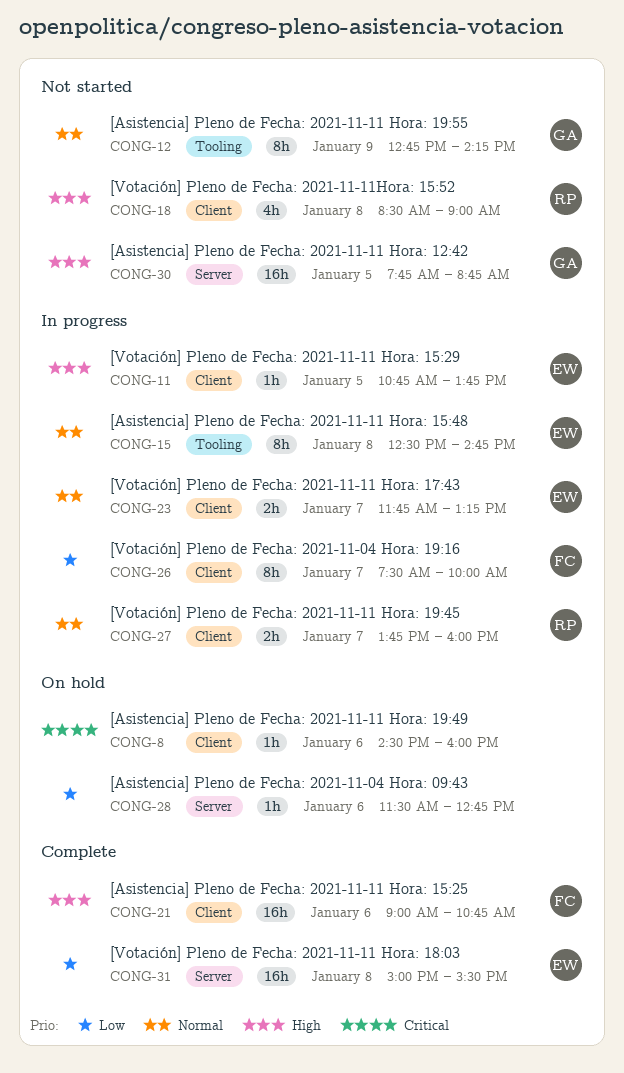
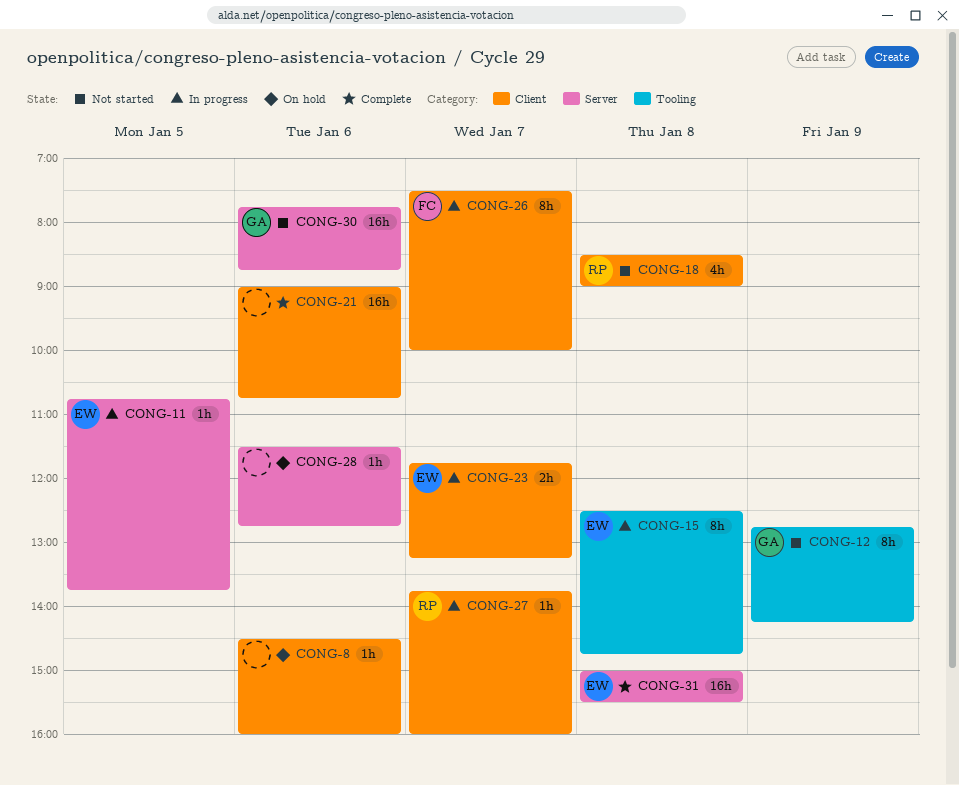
CONG-11, label: Client -> Server
CONG-21, owner: FC -> none
CONG-27, estimate: 2h -> 1h
CONG-30, day: Jan 5 -> Jan 6

